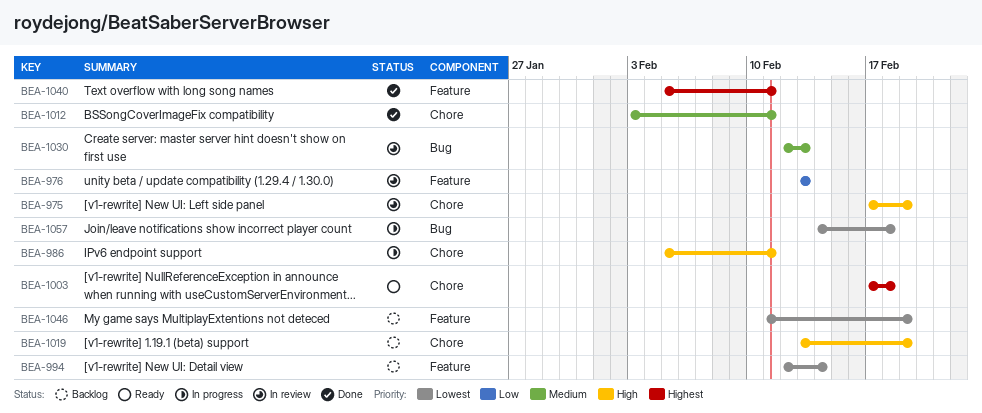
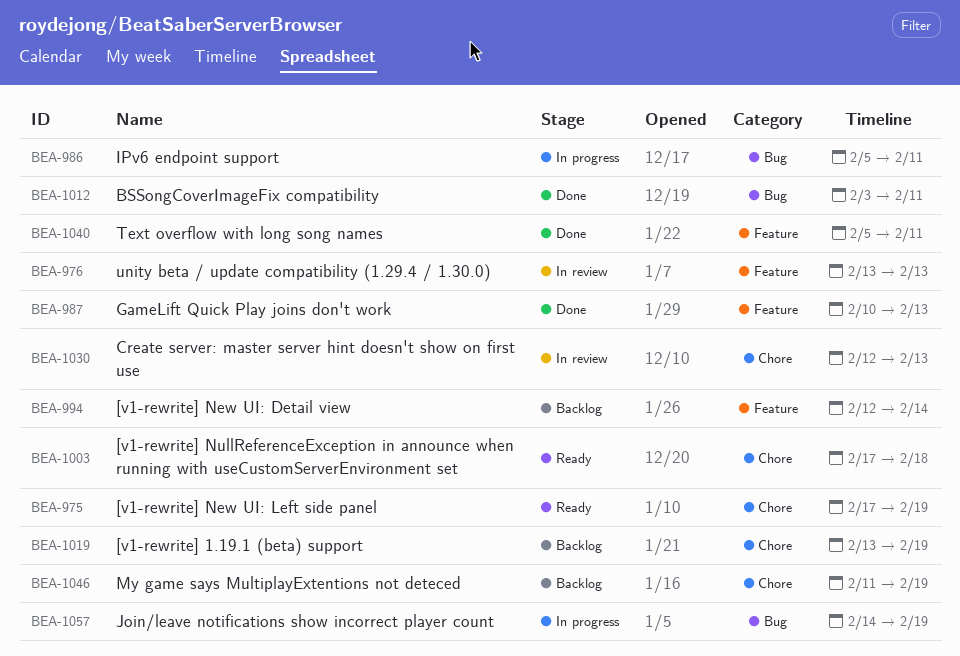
BEA-975, status: In review -> Ready
BEA-986, label: Chore -> Bug
BEA-987: none -> present
BEA-1012, label: Chore -> Bug
BEA-1030, label: Bug -> Chore
BEA-1046, label: Feature -> Chore
BEA-1057, due: Feb 18 -> Feb 19

